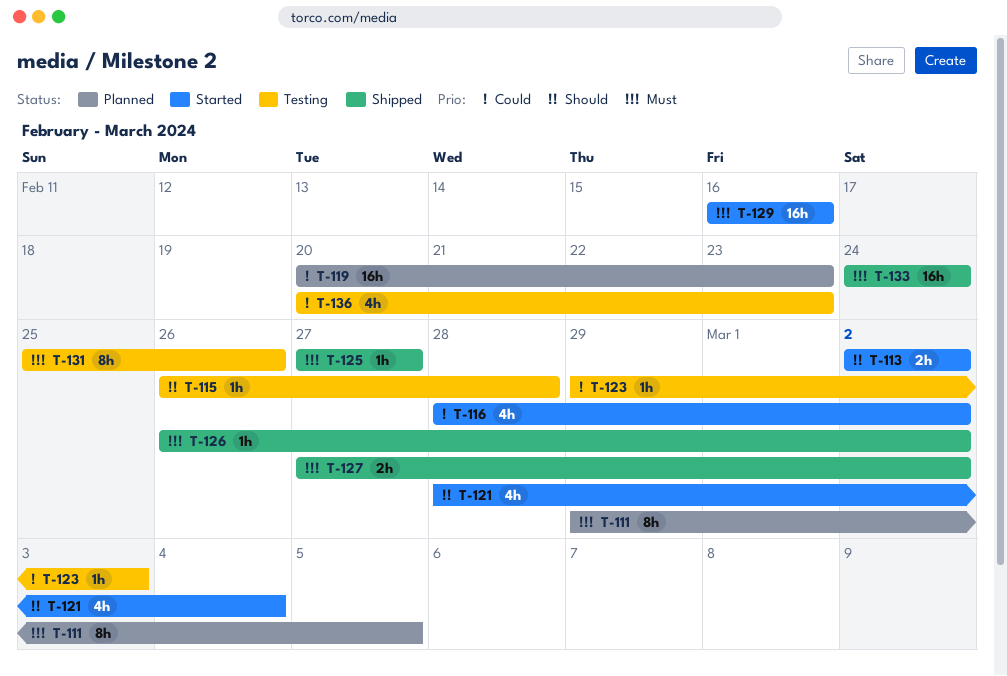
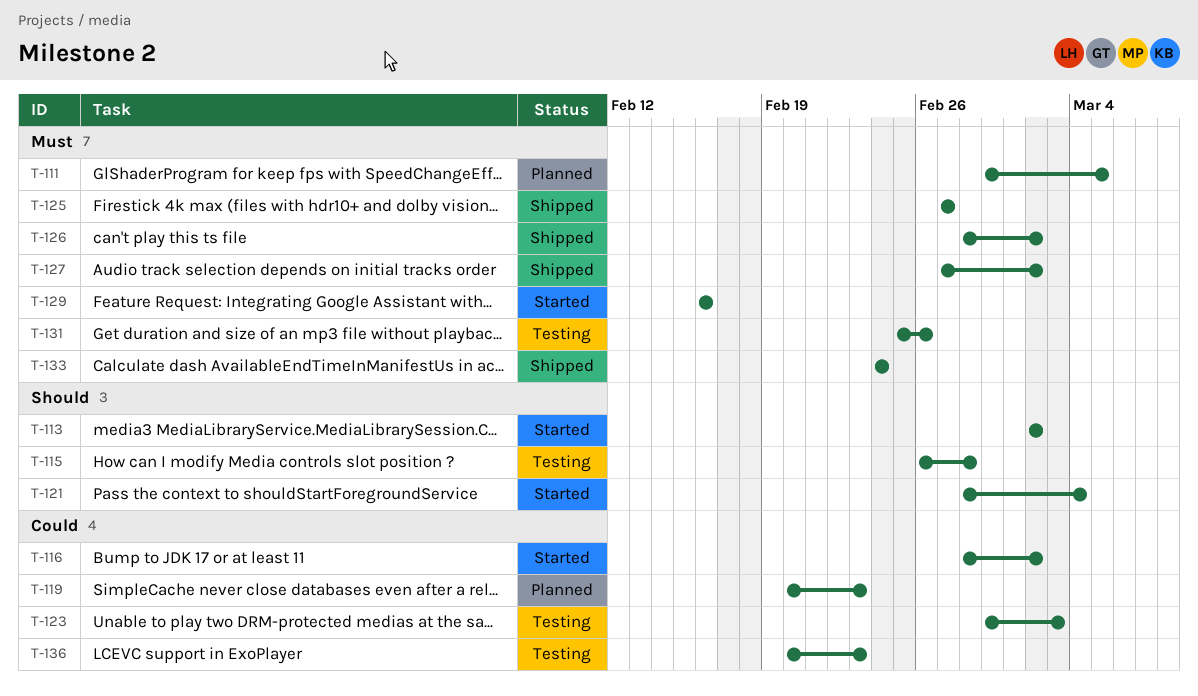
T-126, start: Feb 26 -> Feb 28

